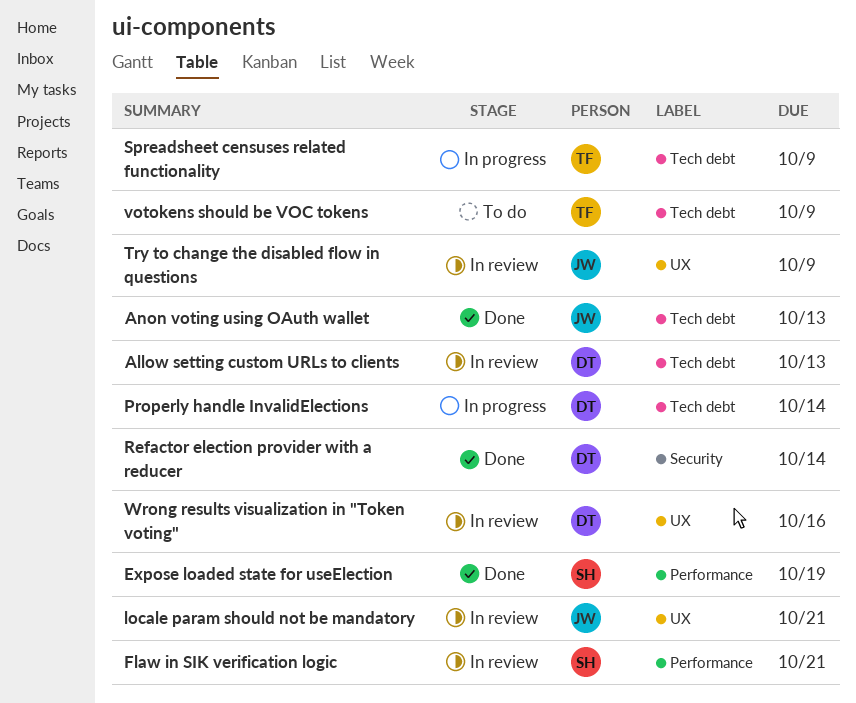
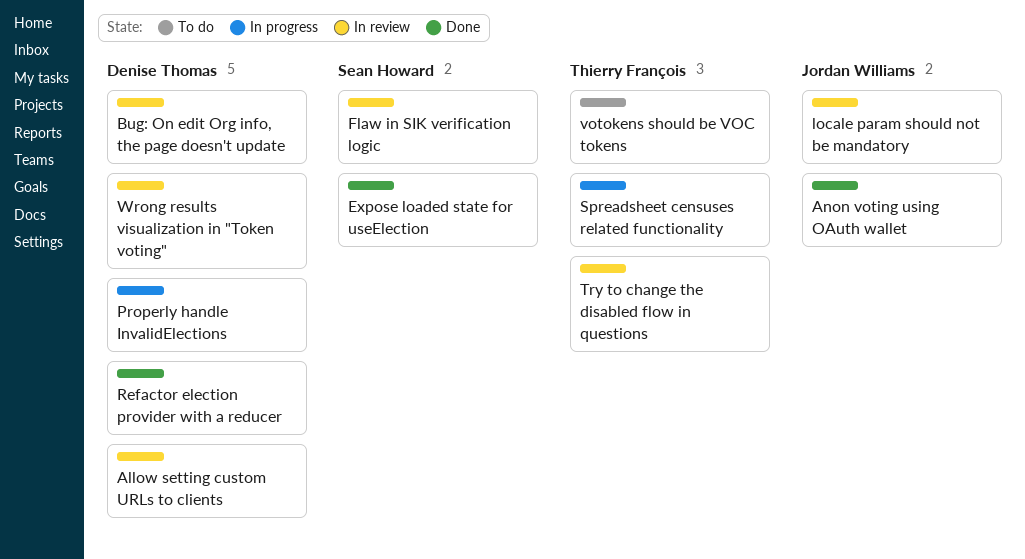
Bug: On edit Org info, the page doesn't update: none -> present
Try to change the disabled flow in questions, owner: Jordan Williams -> Thierry François

